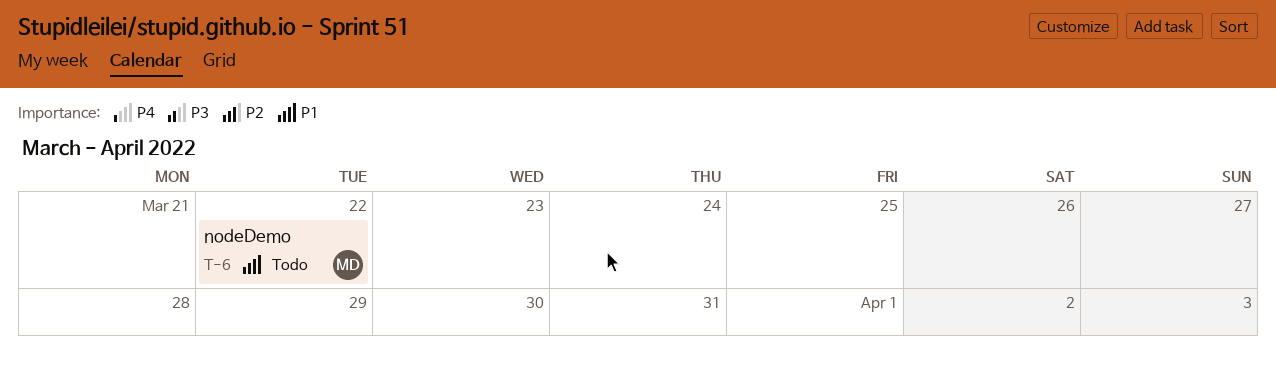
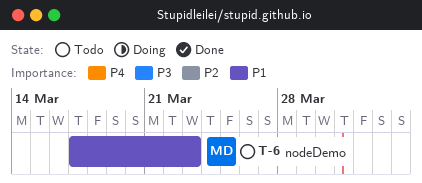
T-6, due: Mar 22 -> Mar 23

